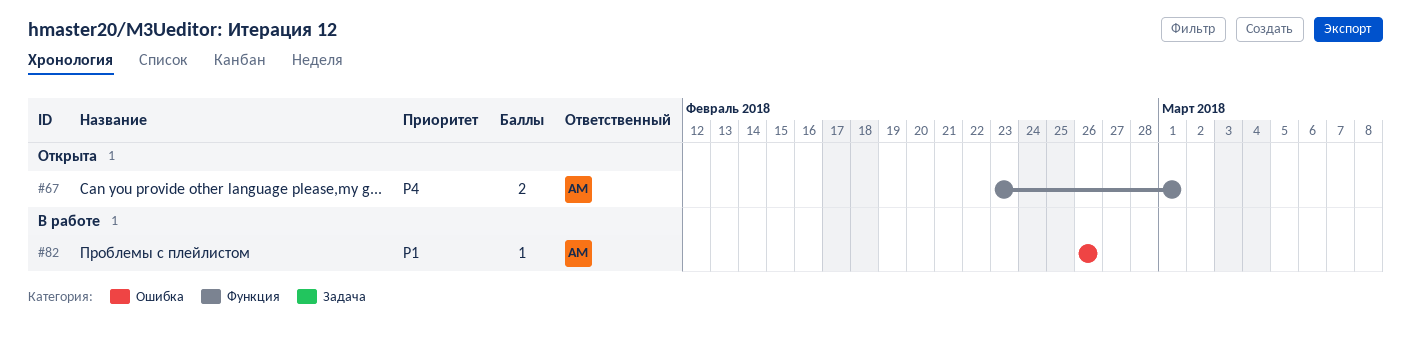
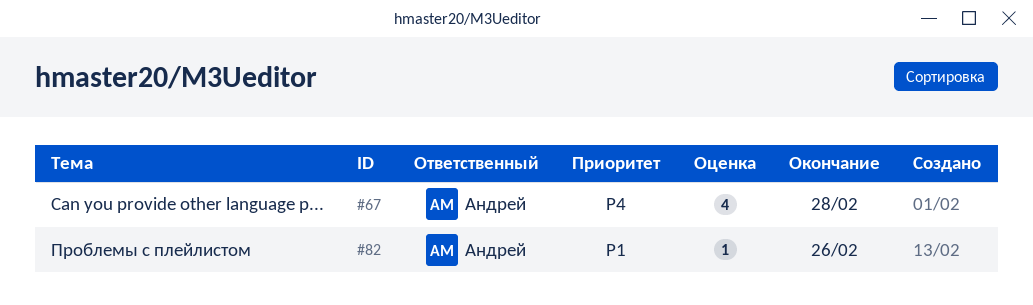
#67, estimate: 2 -> 4
#67, due: Mar 1 -> Feb 28

